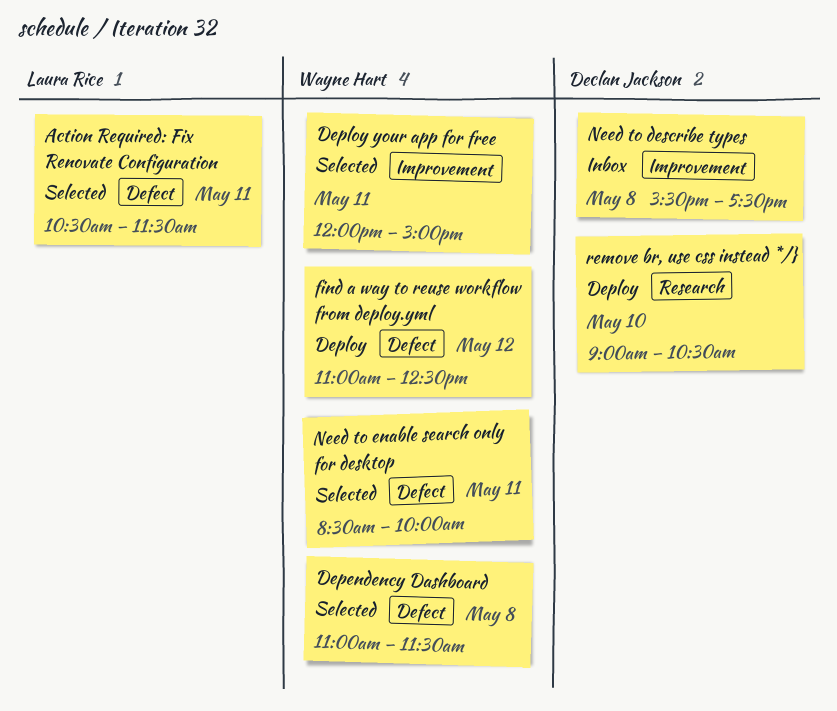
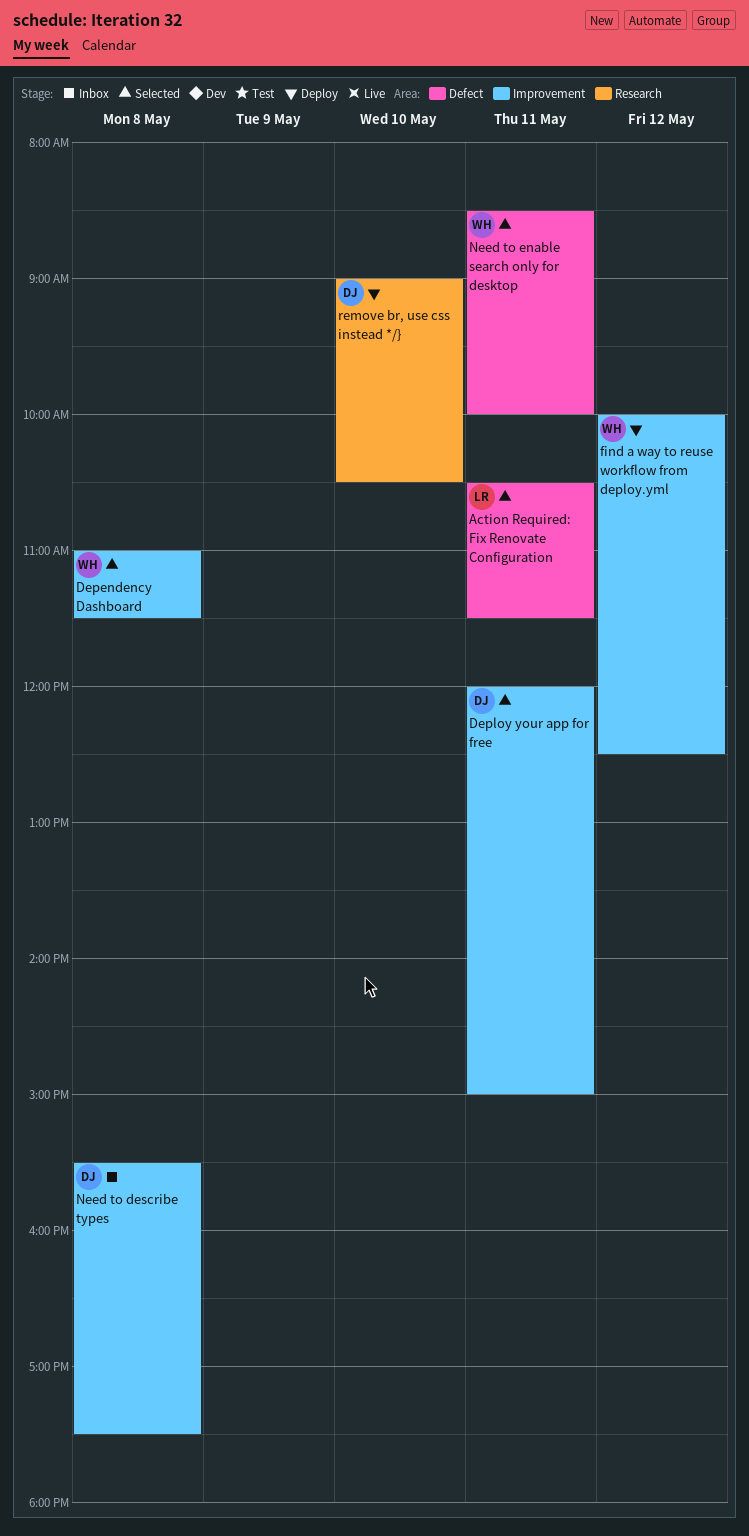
Dependency Dashboard, label: Defect -> Improvement
Deploy your app for free, owner: Wayne Hart -> Declan Jackson
find a way to reuse workflow from deploy.yml, label: Defect -> Improvement
find a way to reuse workflow from deploy.yml, begins: 11:00 -> 10:00

